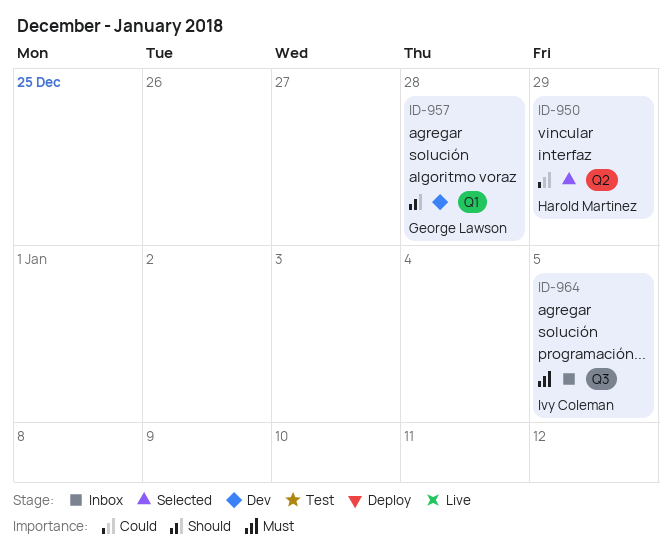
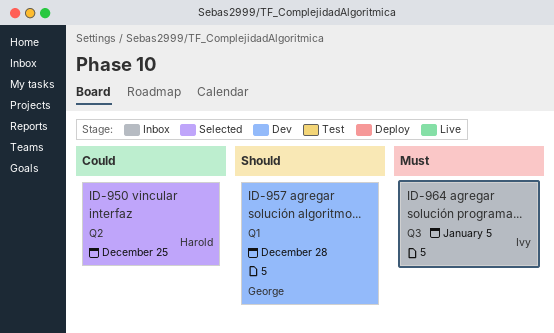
ID-950, due: Dec 29 -> Dec 25

